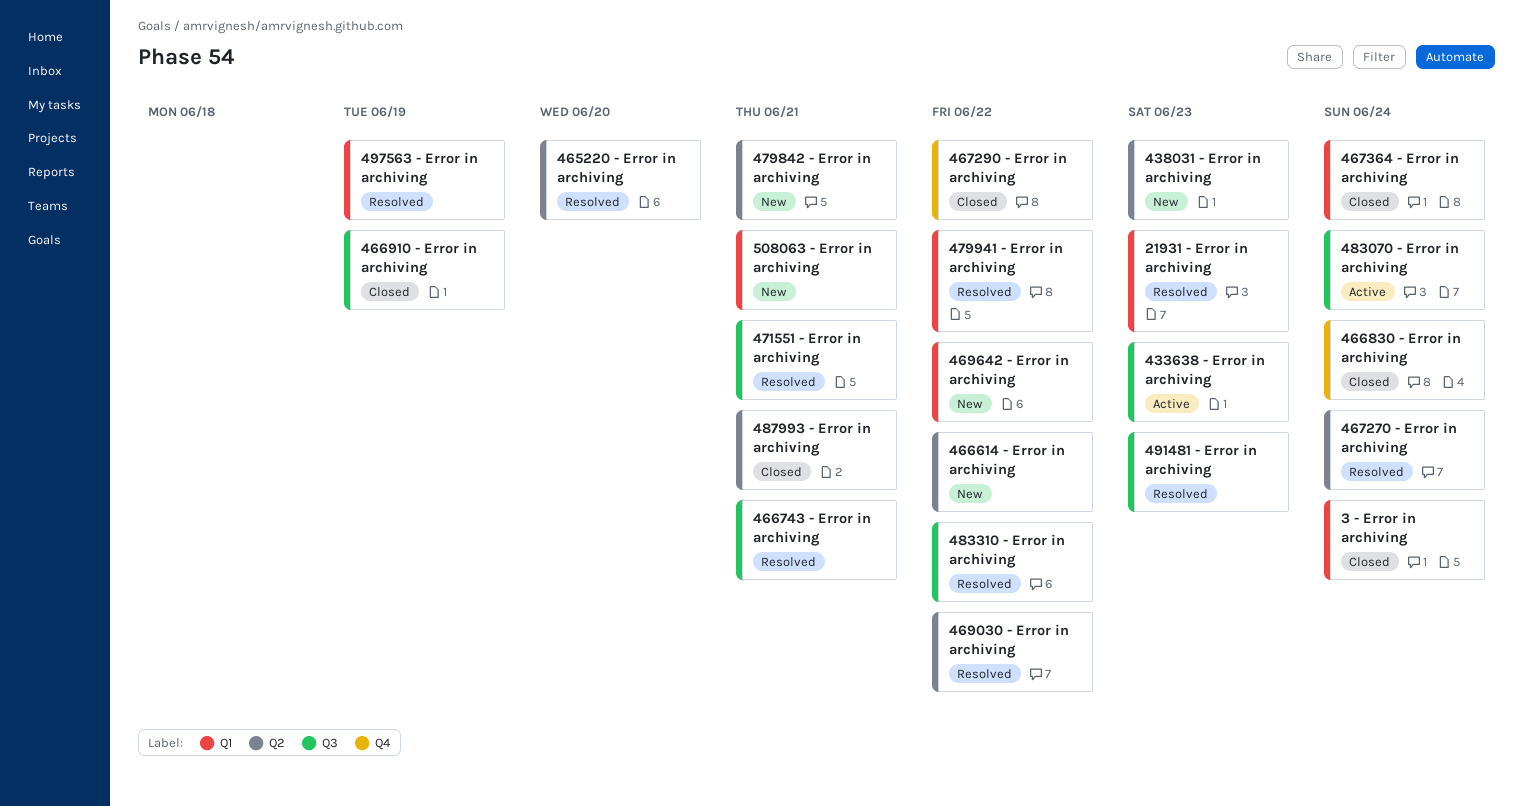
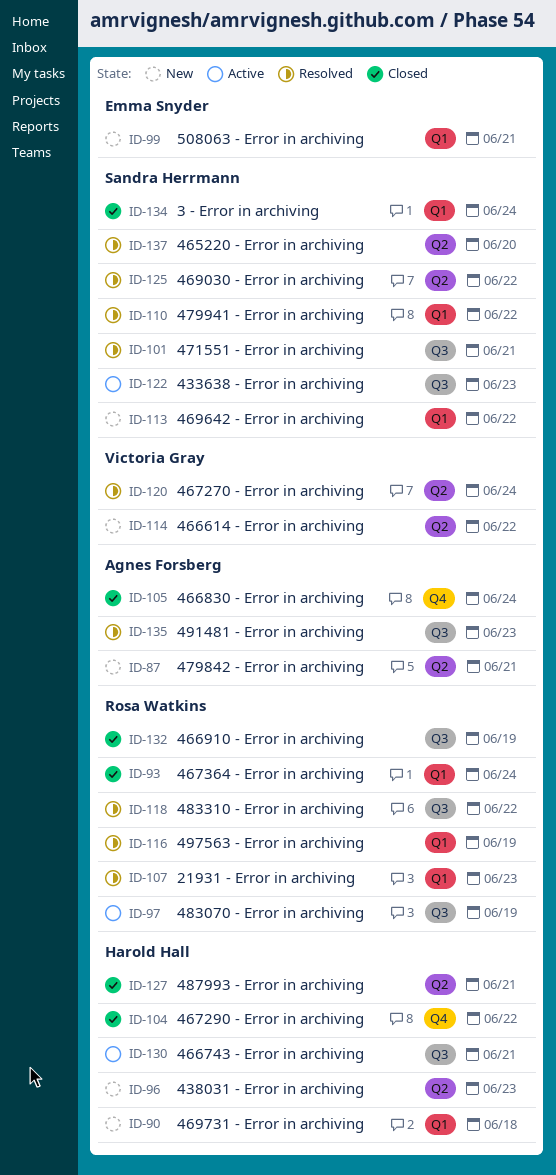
466743 - Error in archiving, status: Resolved -> Active
469731 - Error in archiving: none -> present
483070 - Error in archiving, due: Jun 24 -> Jun 19

